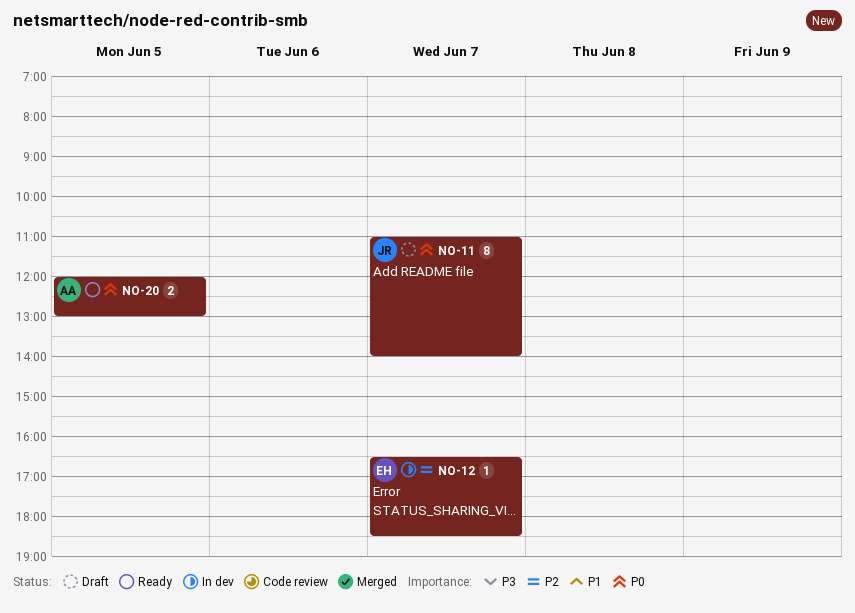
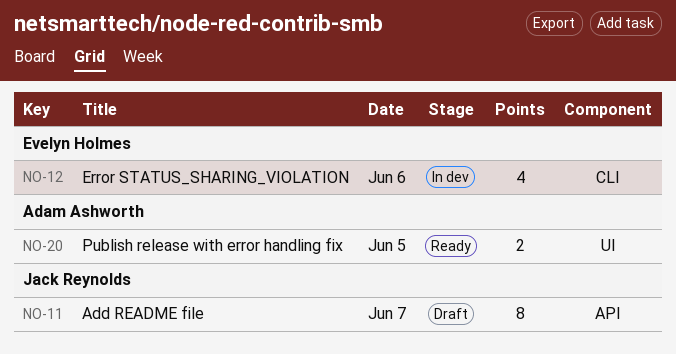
NO-12, estimate: 1 -> 4
NO-12, day: Jun 7 -> Jun 6

